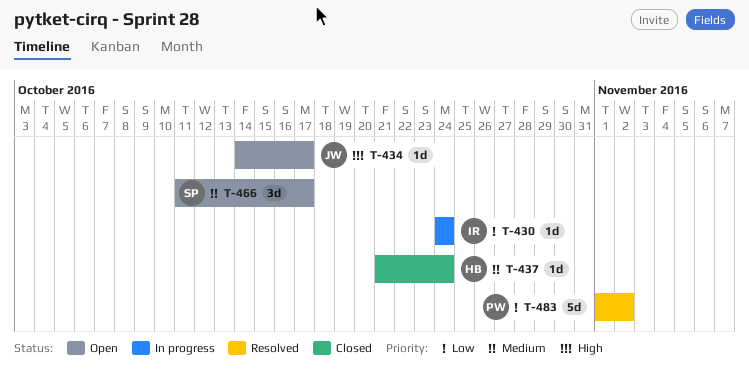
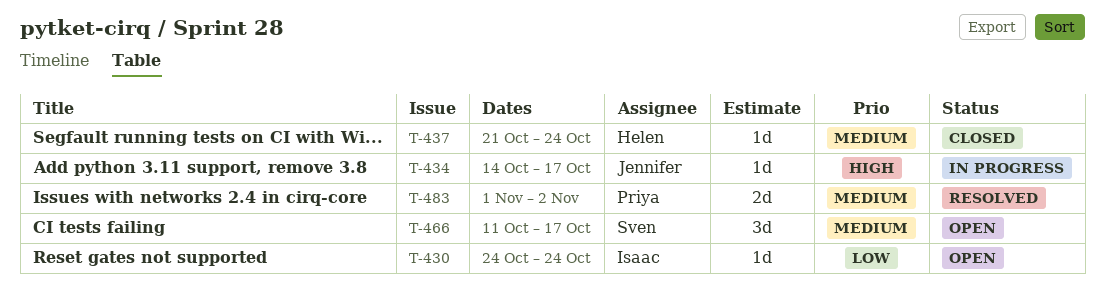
T-430, status: In progress -> Open
T-434, status: Open -> In progress
T-483, priority: Low -> Medium
T-483, estimate: 5d -> 2d

